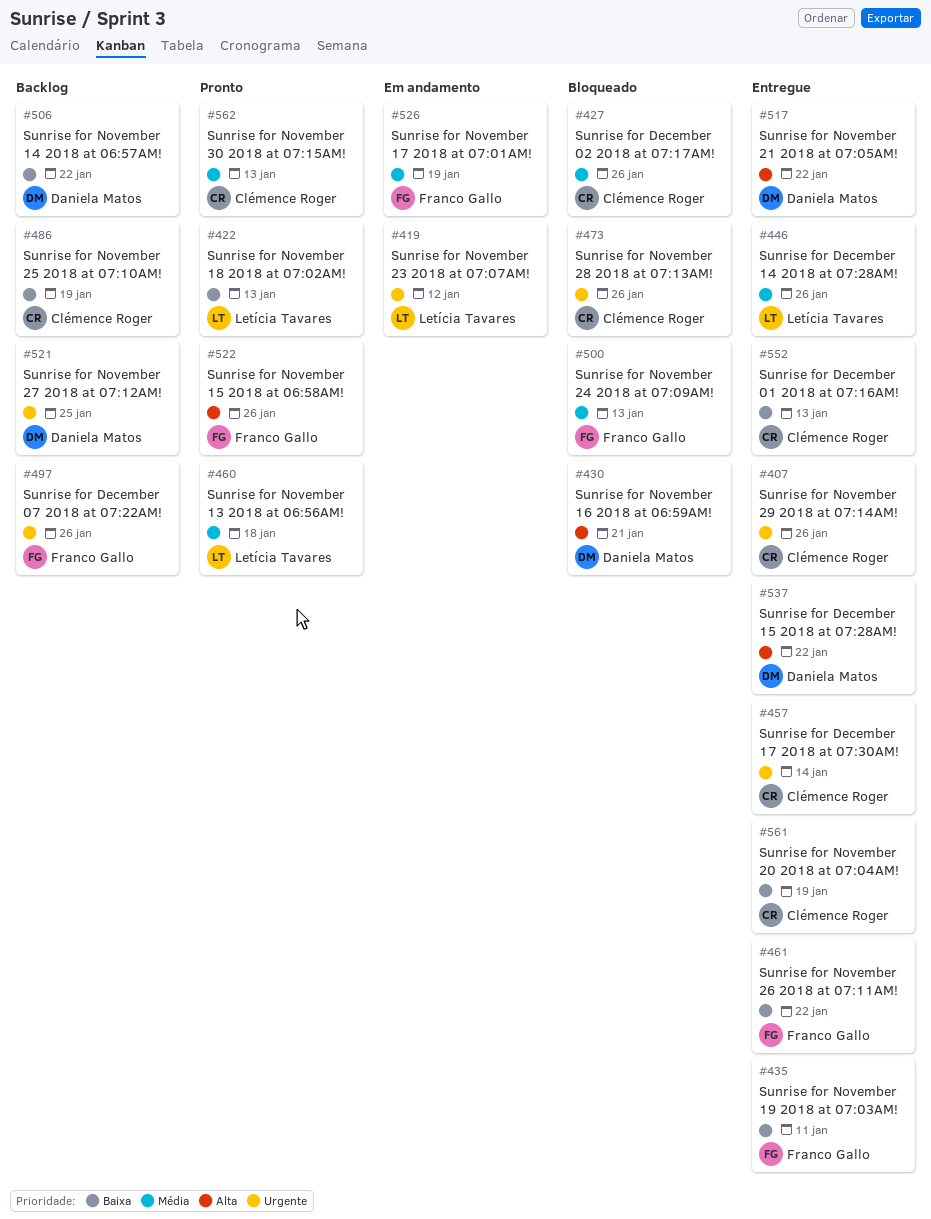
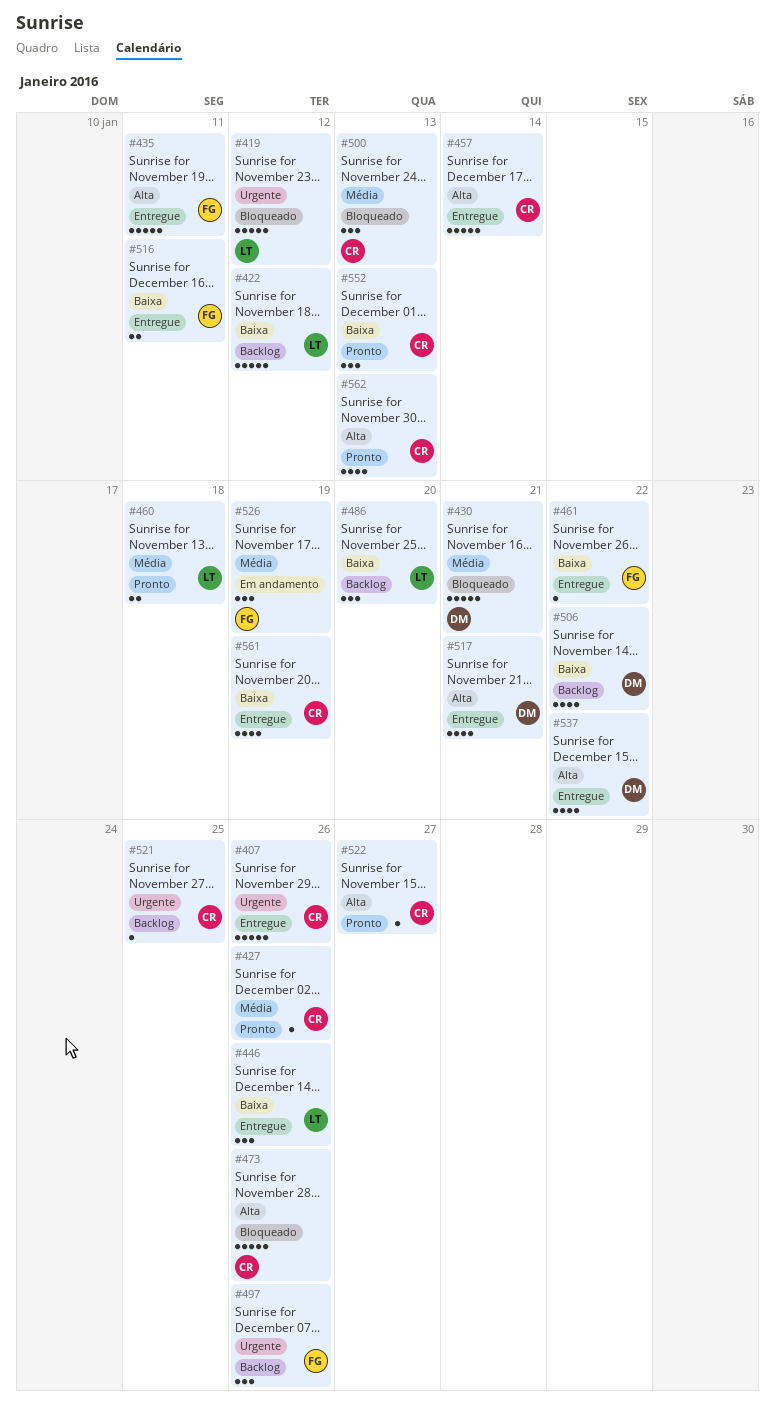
#419, status: Em andamento -> Bloqueado
#422, status: Pronto -> Backlog
#422, due: Jan 13 -> Jan 12
#427, status: Bloqueado -> Pronto
#430, priority: Alta -> Média
#435, priority: Baixa -> Alta
#446, priority: Média -> Baixa
#457, priority: Urgente -> Alta
#473, priority: Urgente -> Alta
#486, owner: Clémence Roger -> Letícia Tavares
#486, due: Jan 19 -> Jan 20
#500, owner: Franco Gallo -> Clémence Roger
#516: none -> present
#517, due: Jan 22 -> Jan 21
#521, owner: Daniela Matos -> Clémence Roger
#522, owner: Franco Gallo -> Clémence Roger
#522, due: Jan 26 -> Jan 27
#552, status: Entregue -> Pronto
#562, priority: Média -> Alta

